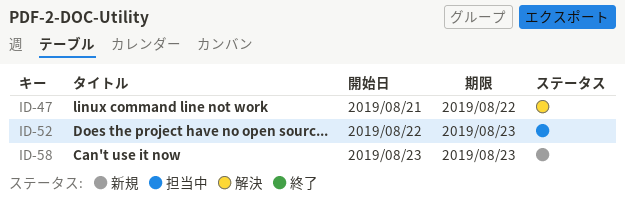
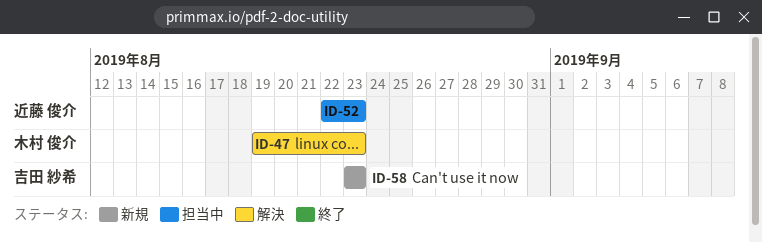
ID-47, start: Aug 21 -> Aug 19
ID-47, due: Aug 22 -> Aug 23

